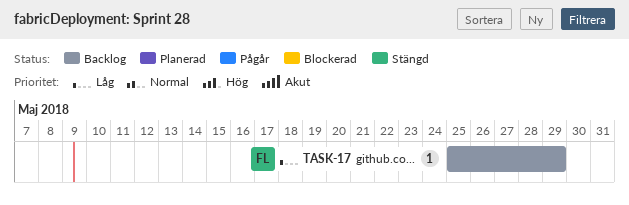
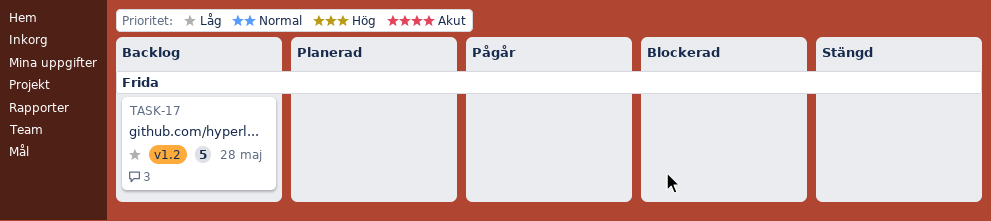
TASK-17, estimate: 1 -> 5
TASK-17, due: May 29 -> May 28

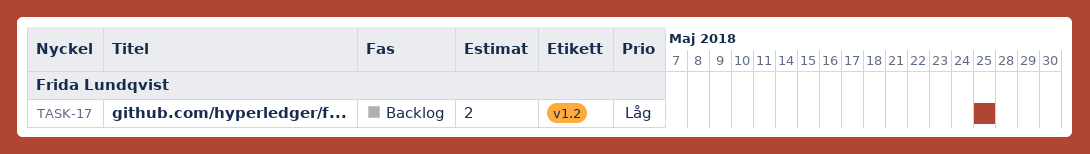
TASK-17, estimate: 5 -> 2
TASK-17, due: May 28 -> May 25

